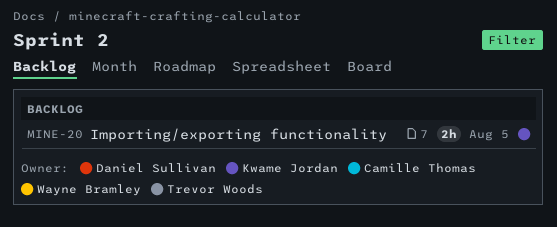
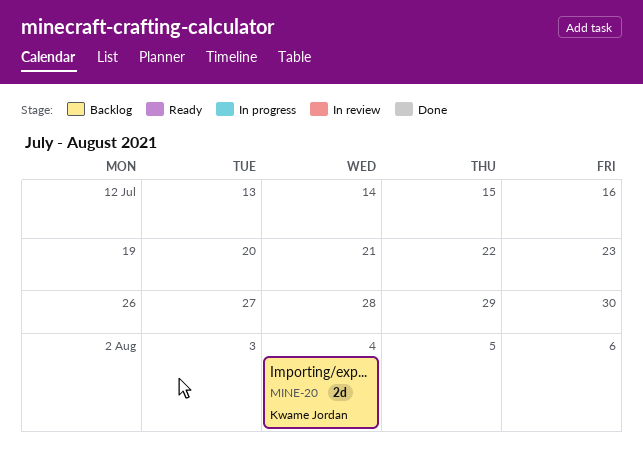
MINE-20, estimate: 2h -> 2d
MINE-20, due: Aug 5 -> Aug 4

